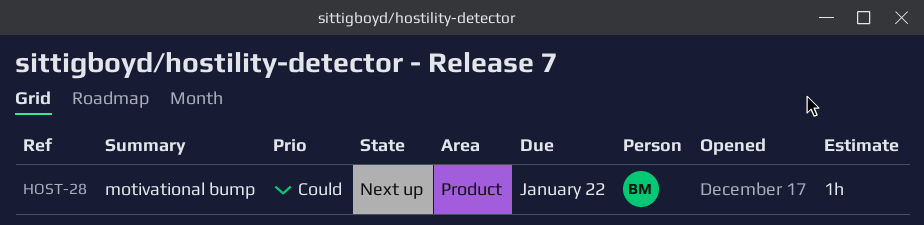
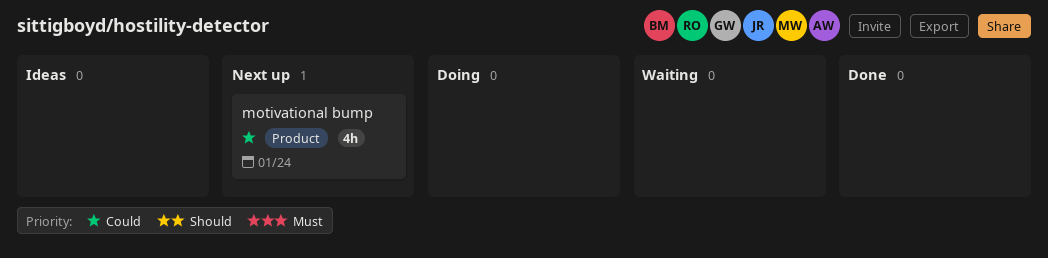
motivational bump, estimate: 1h -> 4h
motivational bump, due: Jan 22 -> Jan 24

